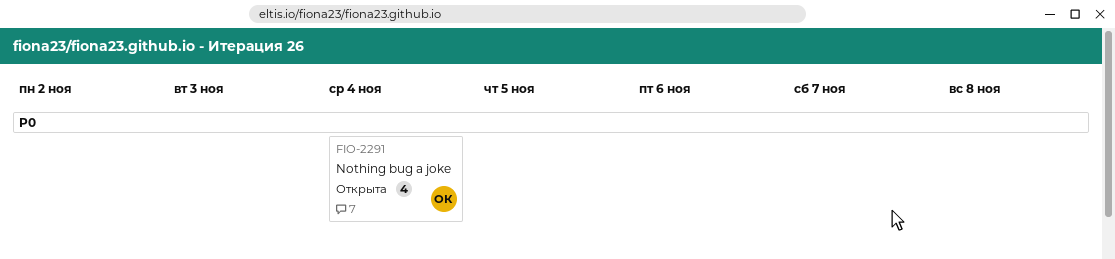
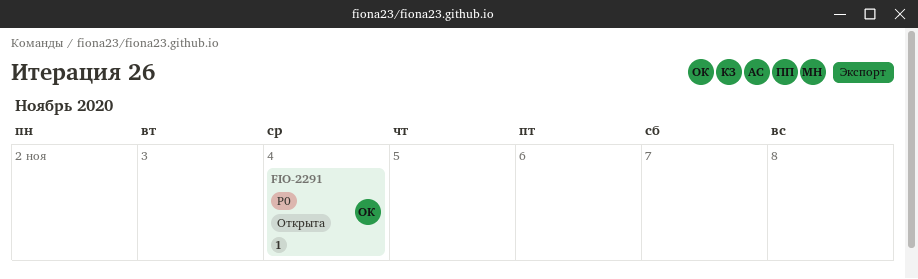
FIO-2291, estimate: 4 -> 1

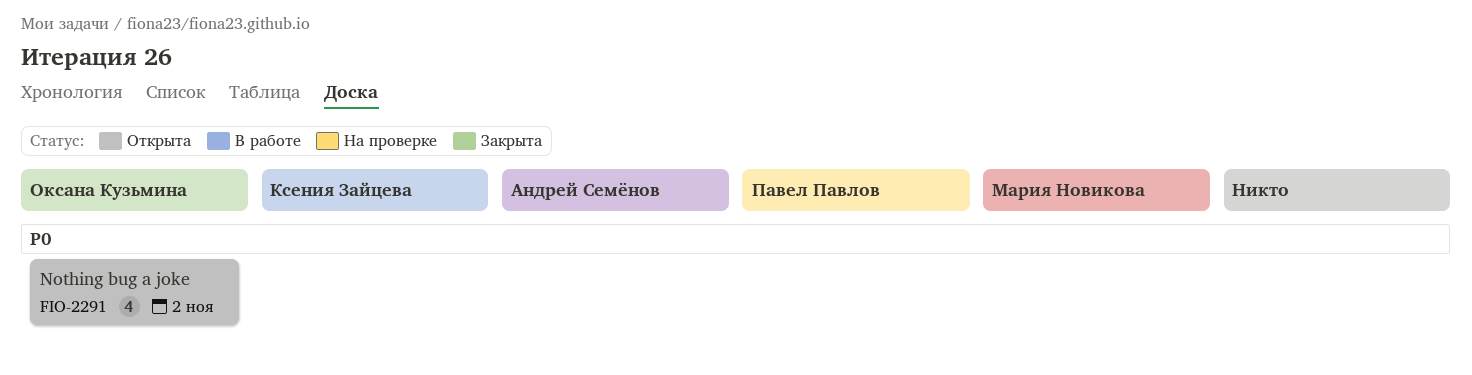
FIO-2291, estimate: 1 -> 4
FIO-2291, due: Nov 4 -> Nov 2

